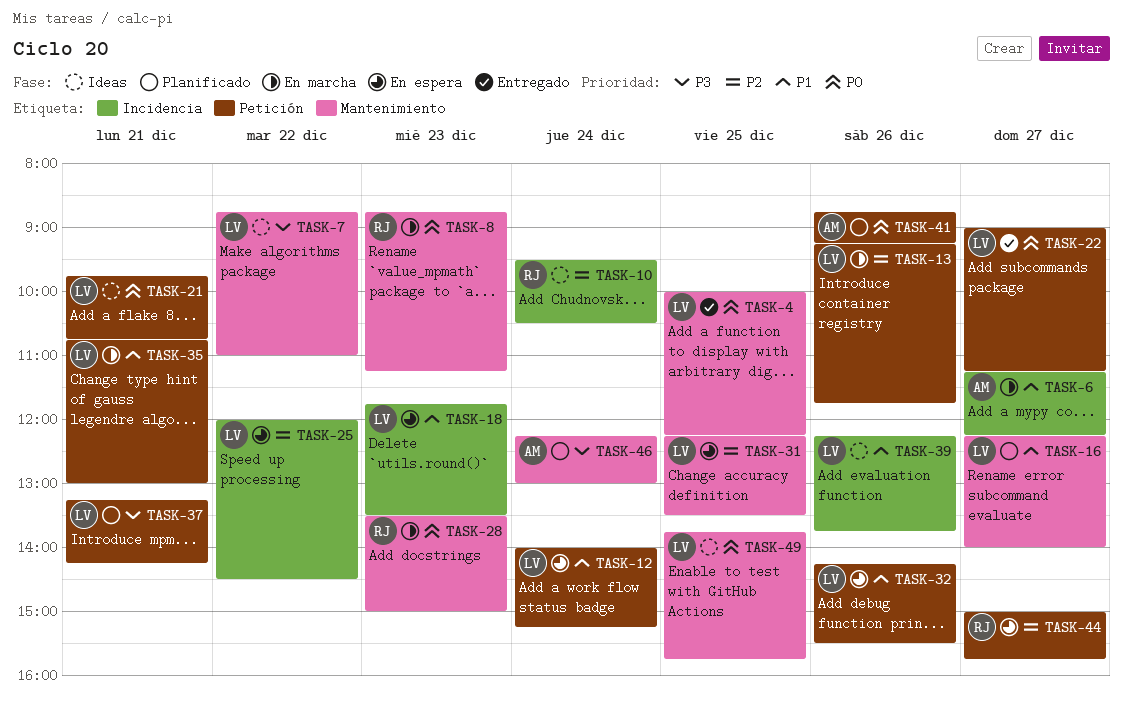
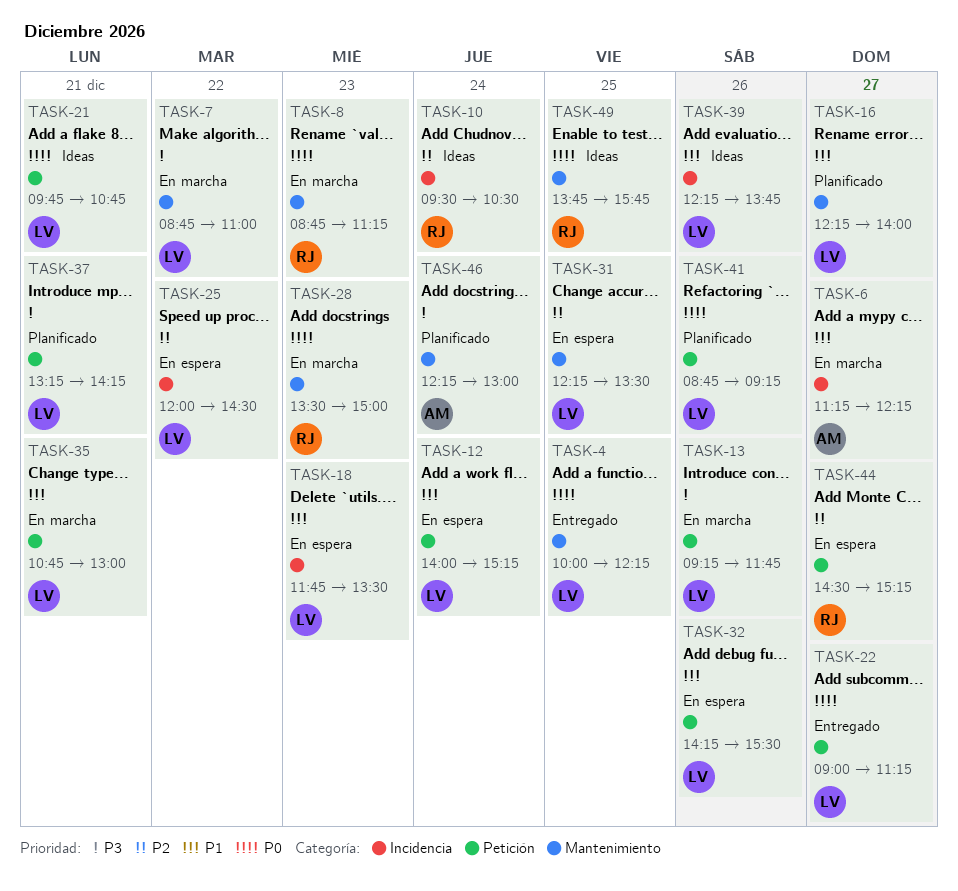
TASK-7, status: Ideas -> En marcha
TASK-13, priority: P2 -> P3
TASK-41, owner: AM -> LV
TASK-44, begins: 15:00 -> 14:30
TASK-44, ends: 15:45 -> 15:15
TASK-49, owner: LV -> RJ

